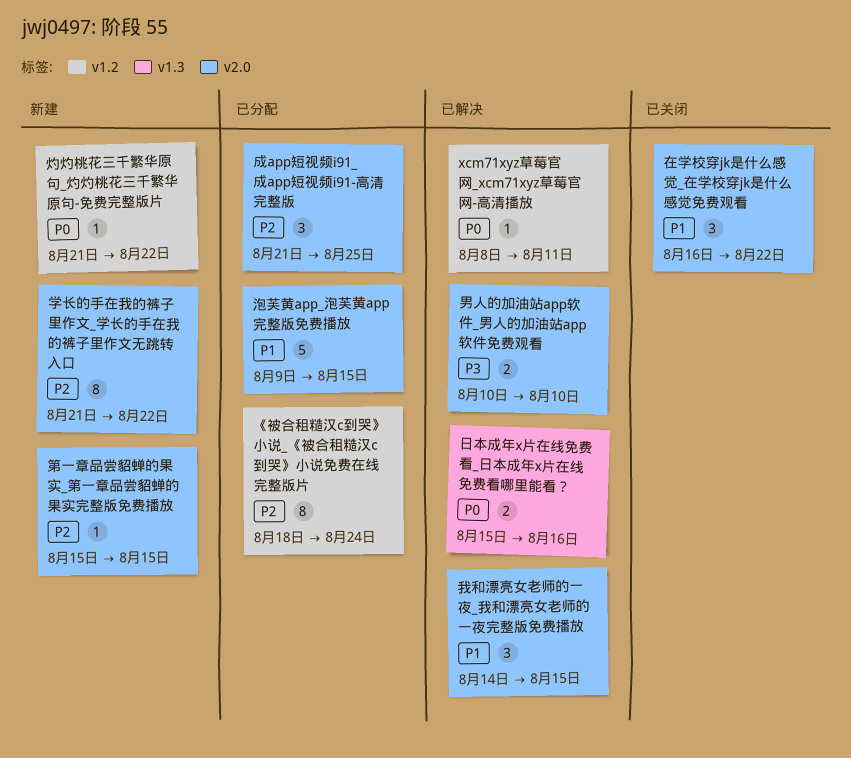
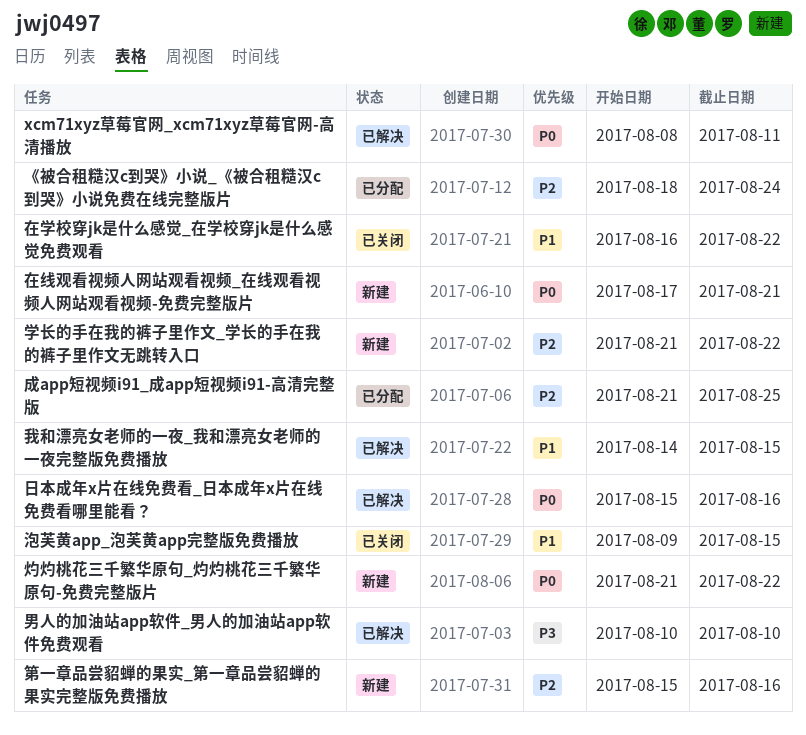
在线观看视频人网站观看视频_在线观看视频人网站观看视频-免费完整版片: none -> present
泡芙黄app_泡芙黄app完整版免费播放, status: 已分配 -> 已关闭
第一章品尝貂蝉的果实_第一章品尝貂蝉的果实完整版免费播放, due: Aug 15 -> Aug 16

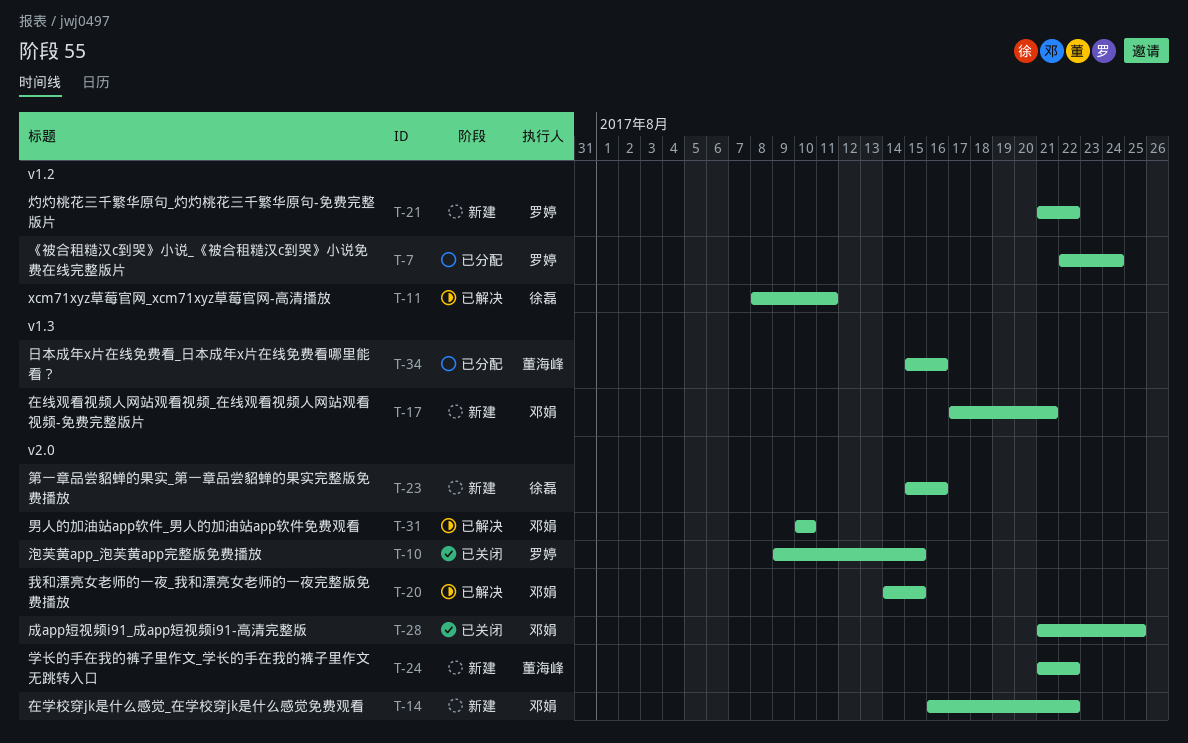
《被合租糙汉c到哭》小说_《被合租糙汉c到哭》小说免费在线完整版片, start: Aug 18 -> Aug 22
在学校穿jk是什么感觉_在学校穿jk是什么感觉免费观看, status: 已关闭 -> 新建
成app短视频i91_成app短视频i91-高清完整版, status: 已分配 -> 已关闭
日本成年x片在线免费看_日本成年x片在线免费看哪里能看？, status: 已解决 -> 已分配

